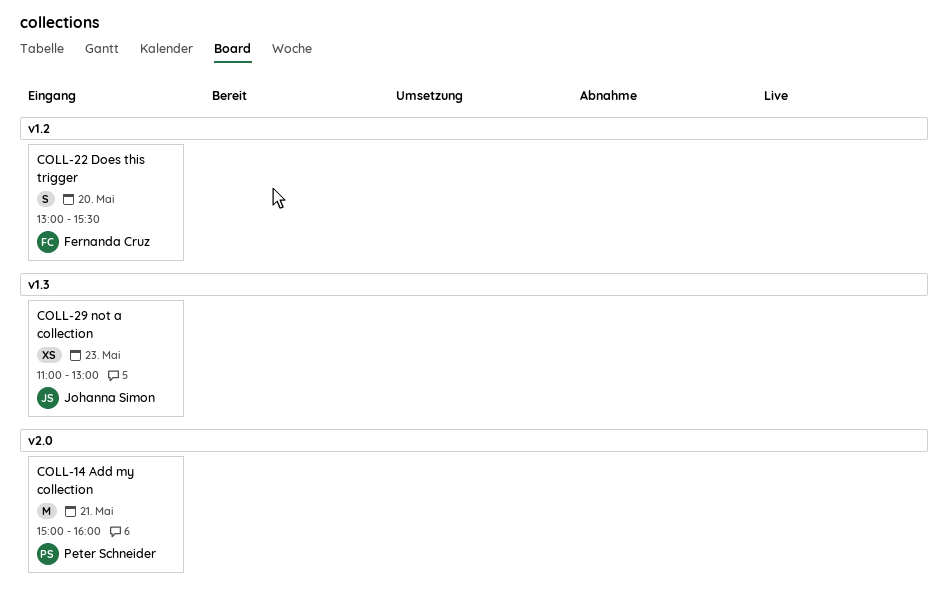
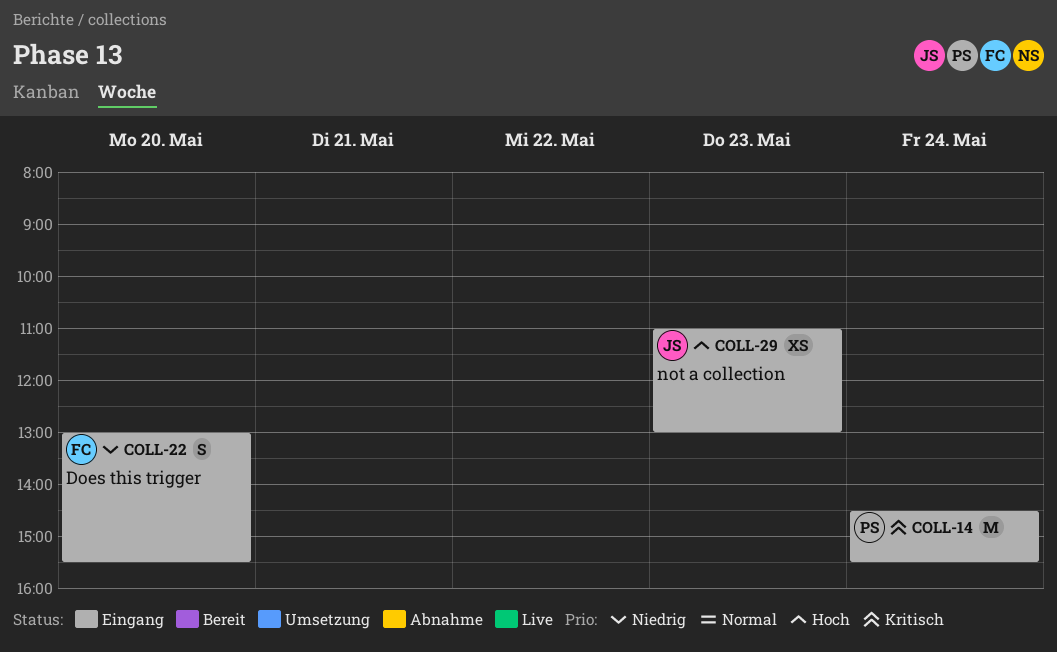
COLL-14, day: May 21 -> May 24
COLL-14, begins: 15:00 -> 14:30
COLL-14, ends: 16:00 -> 15:30

